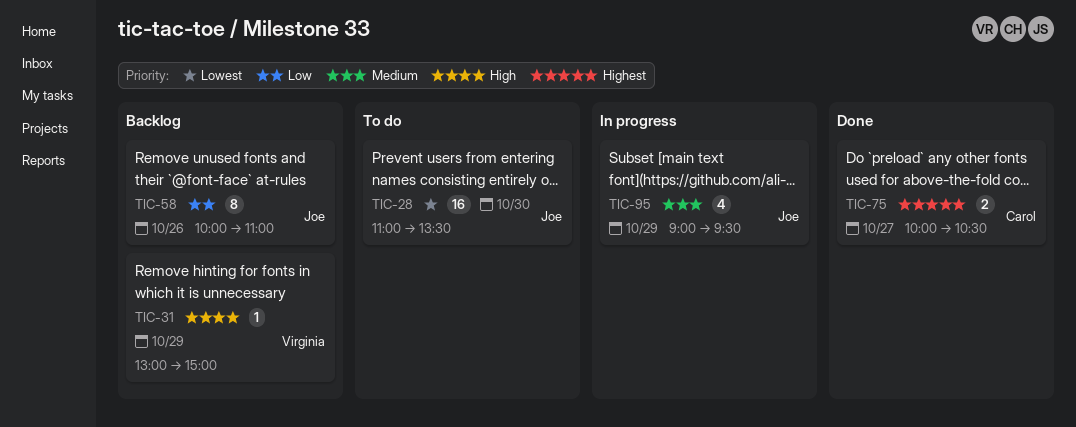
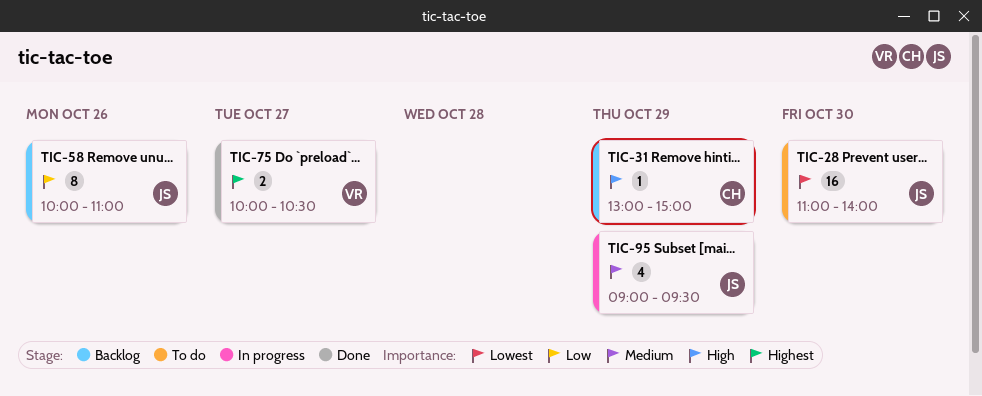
TIC-28, ends: 13:30 -> 14:00
TIC-31, owner: Virginia -> Carol
TIC-75, owner: Carol -> Virginia

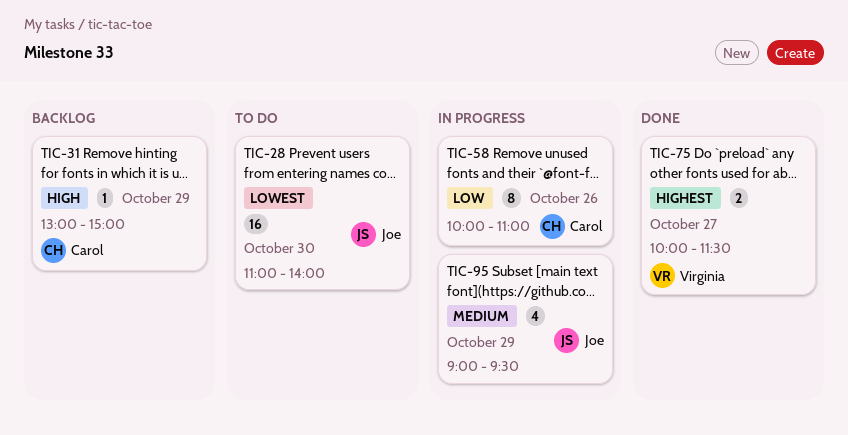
TIC-58, status: Backlog -> In progress
TIC-58, owner: Joe -> Carol
TIC-75, ends: 10:30 -> 11:30

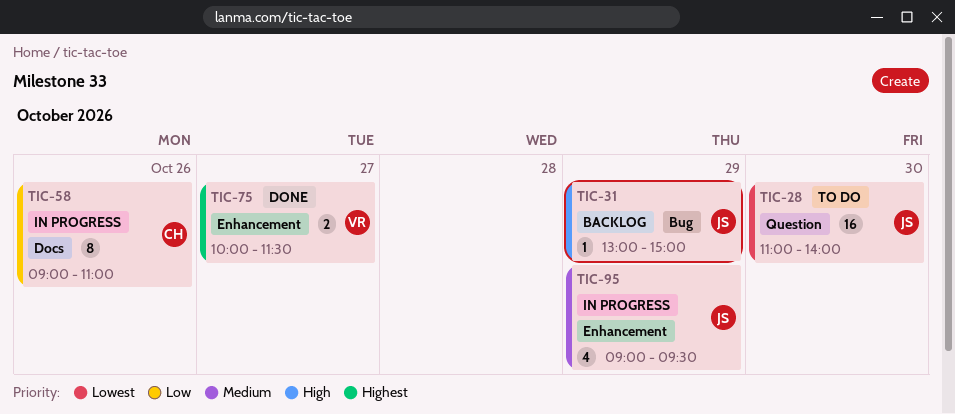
TIC-31, owner: Carol -> Joe
TIC-58, begins: 10:00 -> 09:00

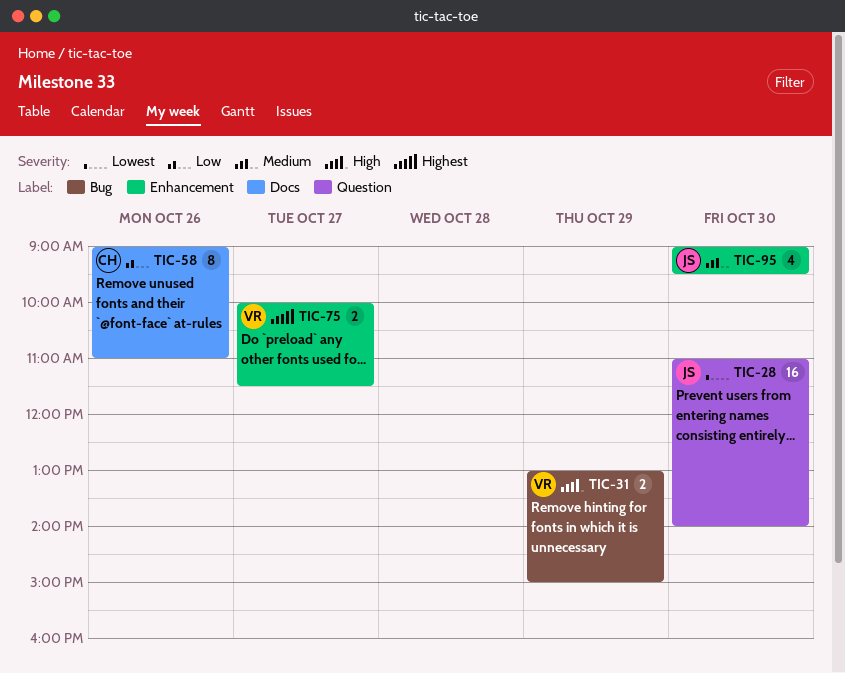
TIC-31, owner: JS -> VR
TIC-31, estimate: 1 -> 2
TIC-95, day: Oct 29 -> Oct 30

